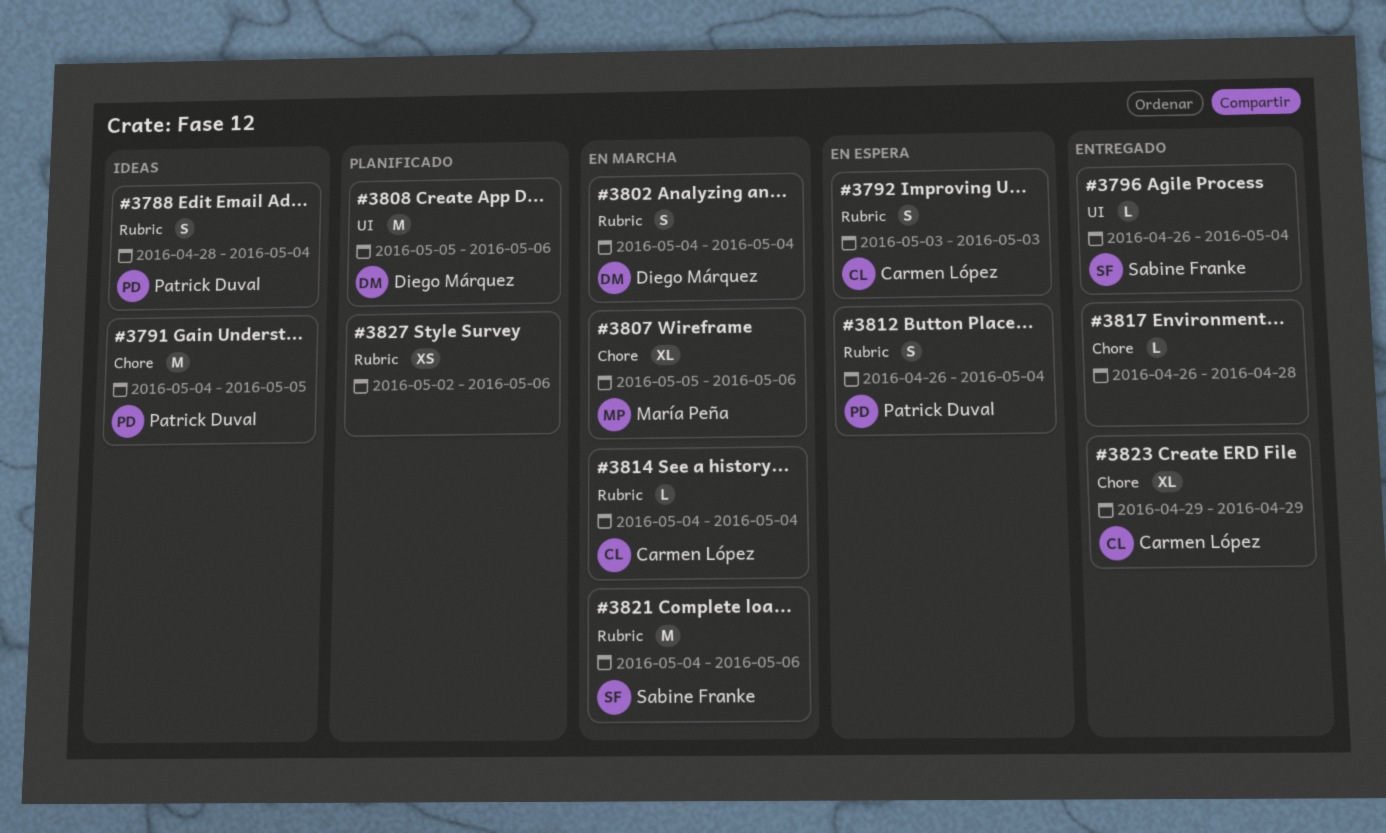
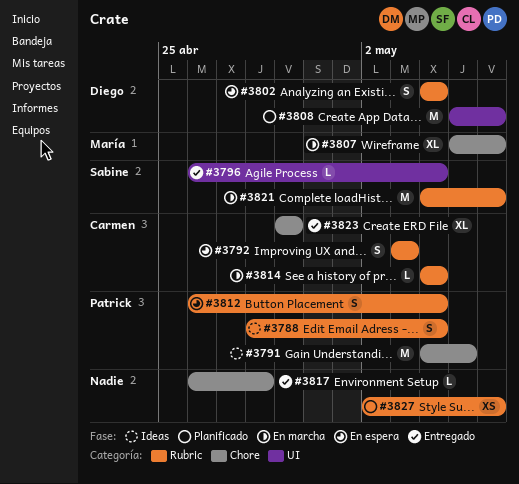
#3802, status: En marcha -> En espera

